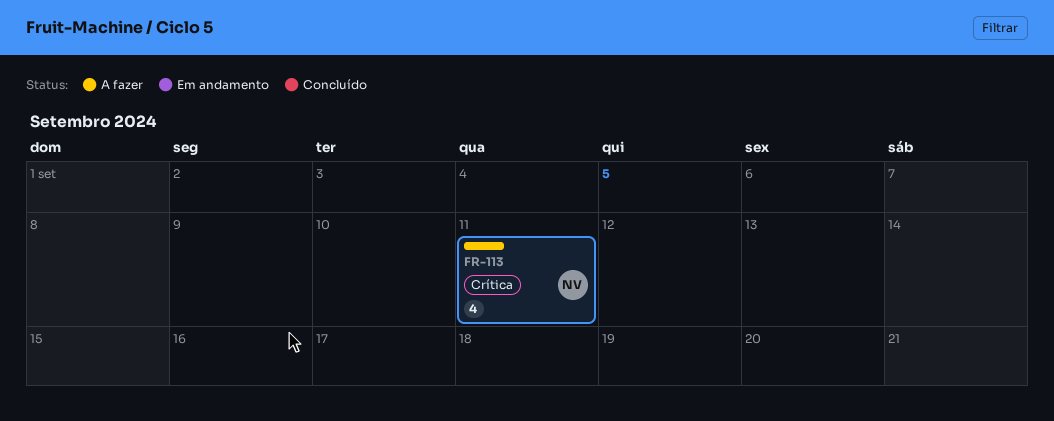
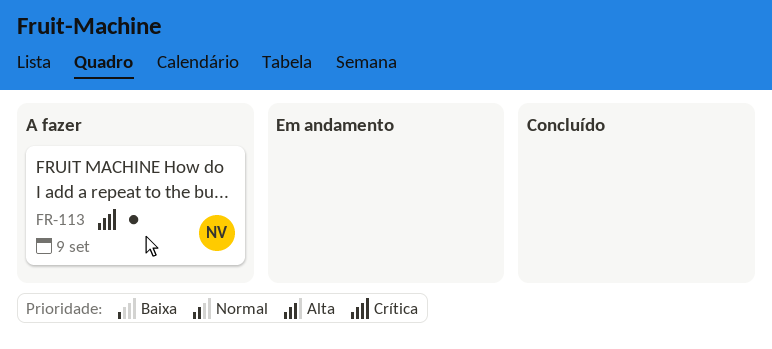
FR-113, estimate: 4 -> 1
FR-113, due: Sep 11 -> Sep 9

